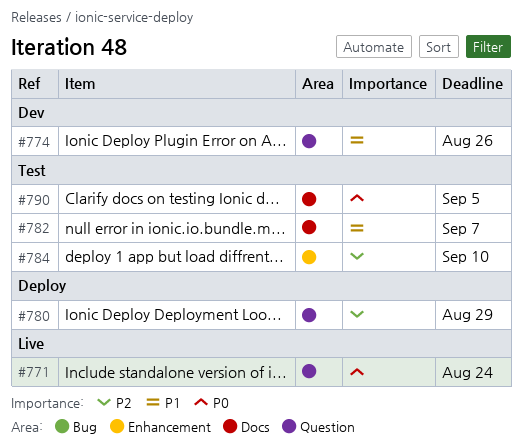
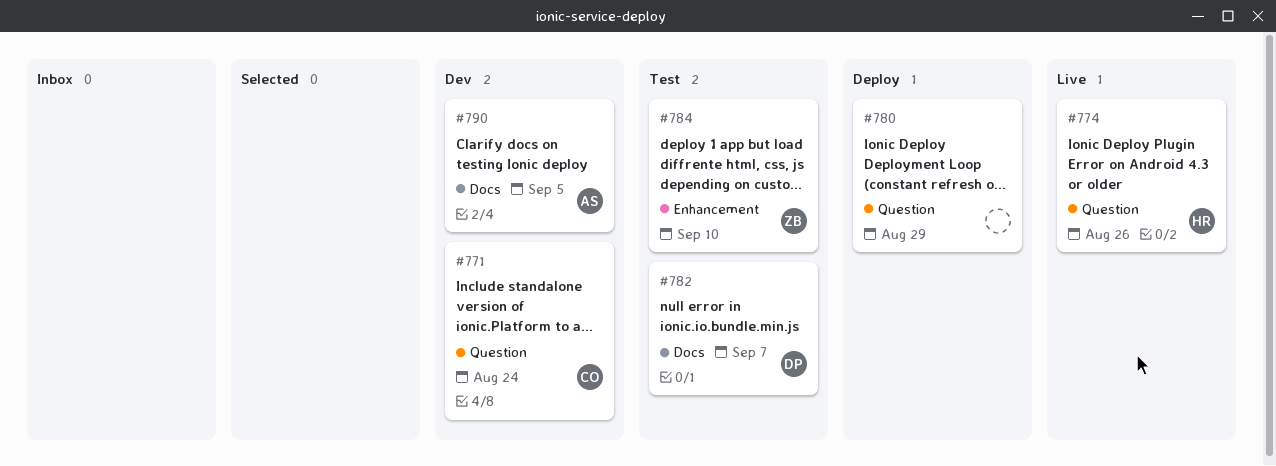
#771, status: Live -> Dev
#774, status: Dev -> Live
#790, status: Test -> Dev

